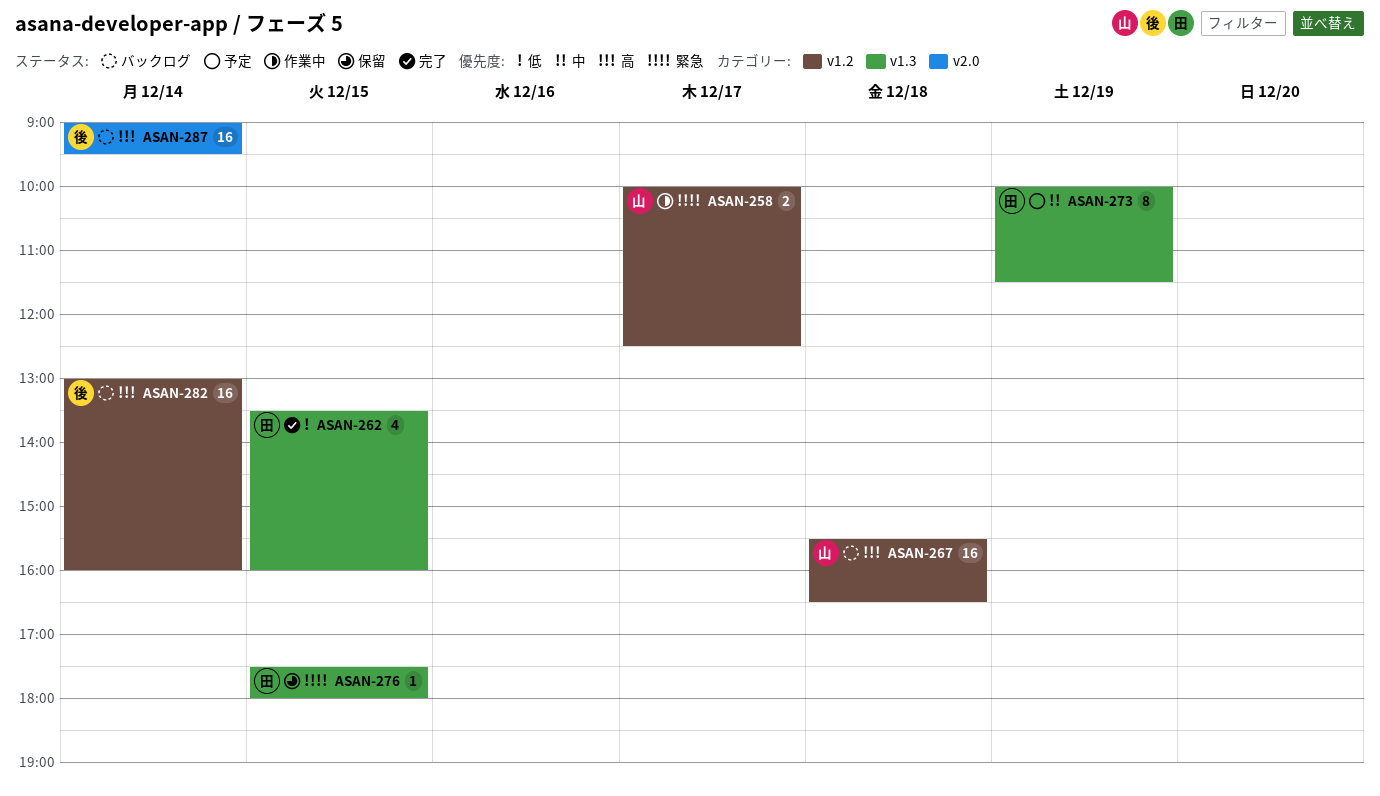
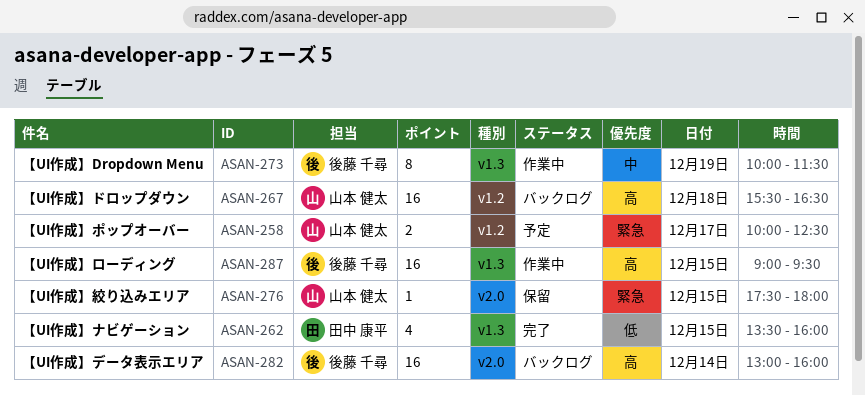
ASAN-258, status: 作業中 -> 予定
ASAN-273, status: 予定 -> 作業中
ASAN-273, owner: 田中 康平 -> 後藤 千尋
ASAN-276, owner: 田中 康平 -> 山本 健太
ASAN-276, label: v1.3 -> v2.0
ASAN-282, label: v1.2 -> v2.0
ASAN-287, status: バックログ -> 作業中
ASAN-287, label: v2.0 -> v1.3
ASAN-287, day: Dec 14 -> Dec 15

